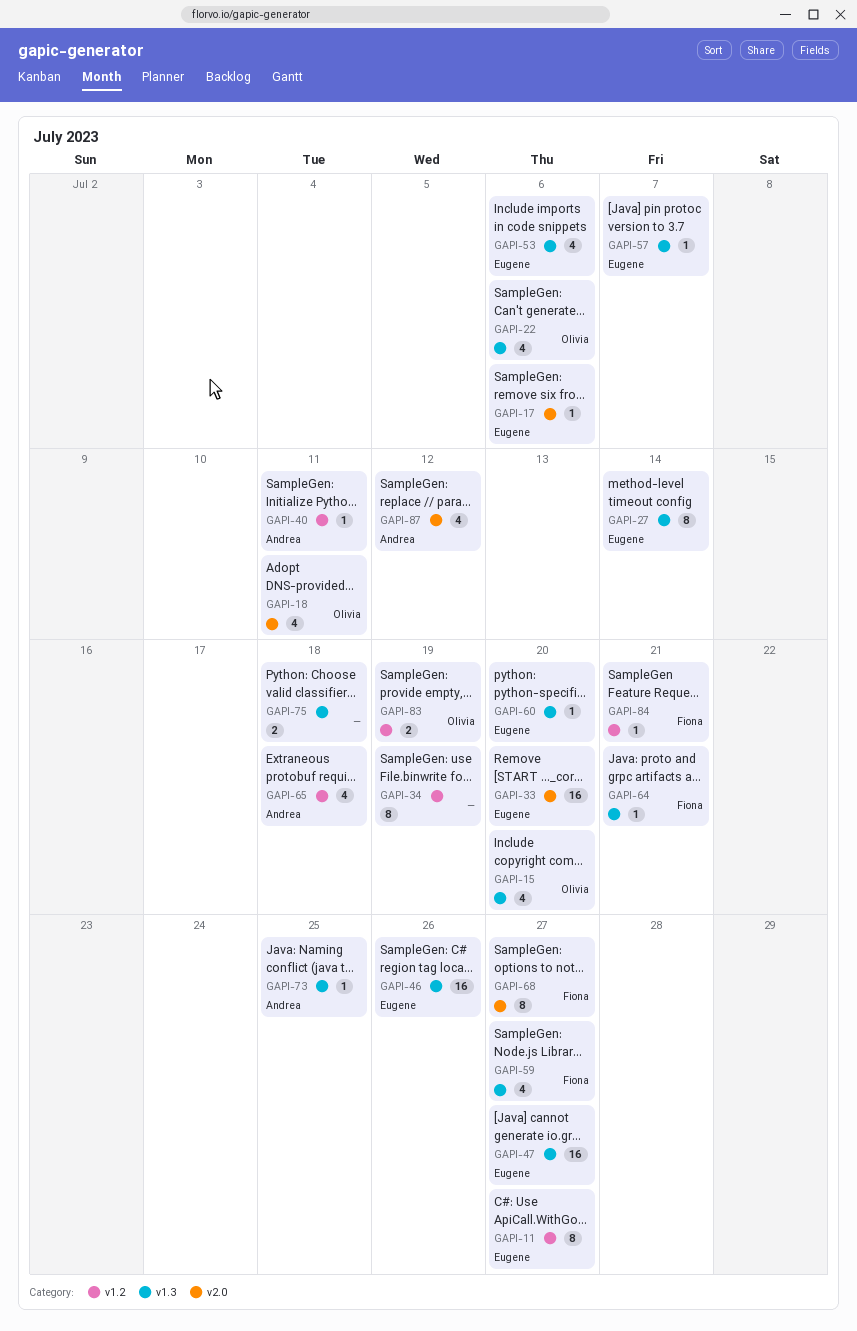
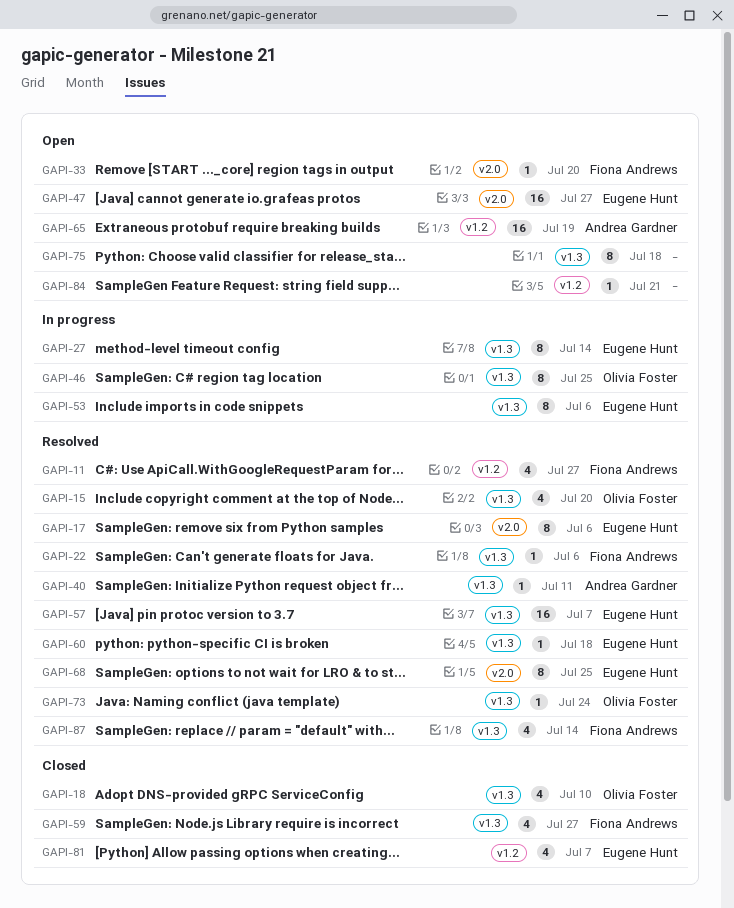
GAPI-11, owner: Eugene Hunt -> Fiona Andrews
GAPI-11, estimate: 8 -> 4
GAPI-17, estimate: 1 -> 8
GAPI-18, label: v2.0 -> v1.3
GAPI-18, due: Jul 11 -> Jul 10
GAPI-22, owner: Olivia Foster -> Fiona Andrews
GAPI-22, estimate: 4 -> 1
GAPI-33, owner: Eugene Hunt -> Fiona Andrews
GAPI-33, estimate: 16 -> 1
GAPI-34: present -> none
GAPI-40, label: v1.2 -> v1.3
GAPI-46, owner: Eugene Hunt -> Olivia Foster
GAPI-46, estimate: 16 -> 8
GAPI-46, due: Jul 26 -> Jul 25
GAPI-47, label: v1.3 -> v2.0
GAPI-53, estimate: 4 -> 8
GAPI-57, estimate: 1 -> 16
GAPI-60, due: Jul 20 -> Jul 18
GAPI-64: present -> none
GAPI-65, estimate: 4 -> 16
GAPI-65, due: Jul 18 -> Jul 19
GAPI-68, owner: Fiona Andrews -> Eugene Hunt
GAPI-68, due: Jul 27 -> Jul 25
GAPI-73, owner: Andrea Gardner -> Olivia Foster
GAPI-73, due: Jul 25 -> Jul 24
GAPI-75, estimate: 2 -> 8
GAPI-81: none -> present
GAPI-83: present -> none
GAPI-84, owner: Fiona Andrews -> none
GAPI-87, owner: Andrea Gardner -> Fiona Andrews
GAPI-87, label: v2.0 -> v1.3
GAPI-87, due: Jul 12 -> Jul 14

